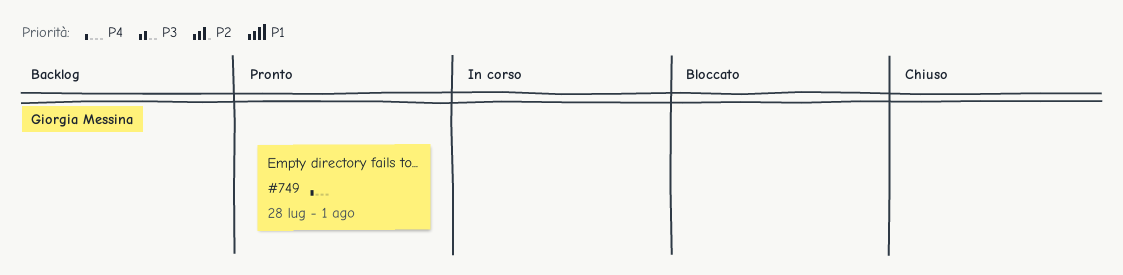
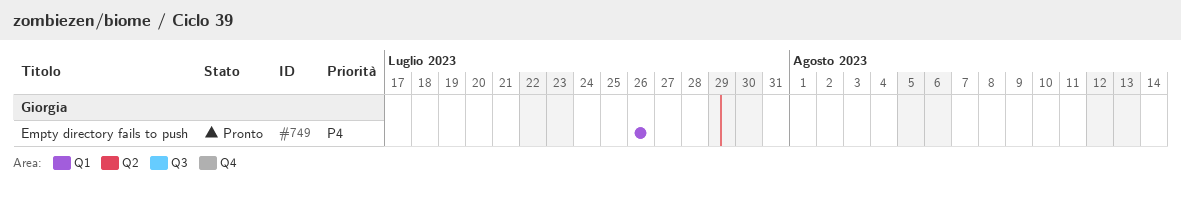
#749, start: Jul 28 -> Jul 26
#749, due: Aug 1 -> Jul 26

